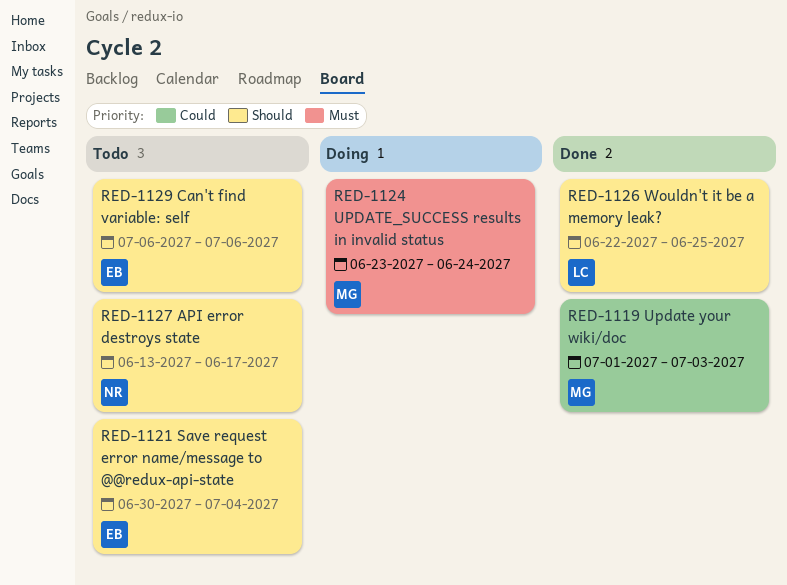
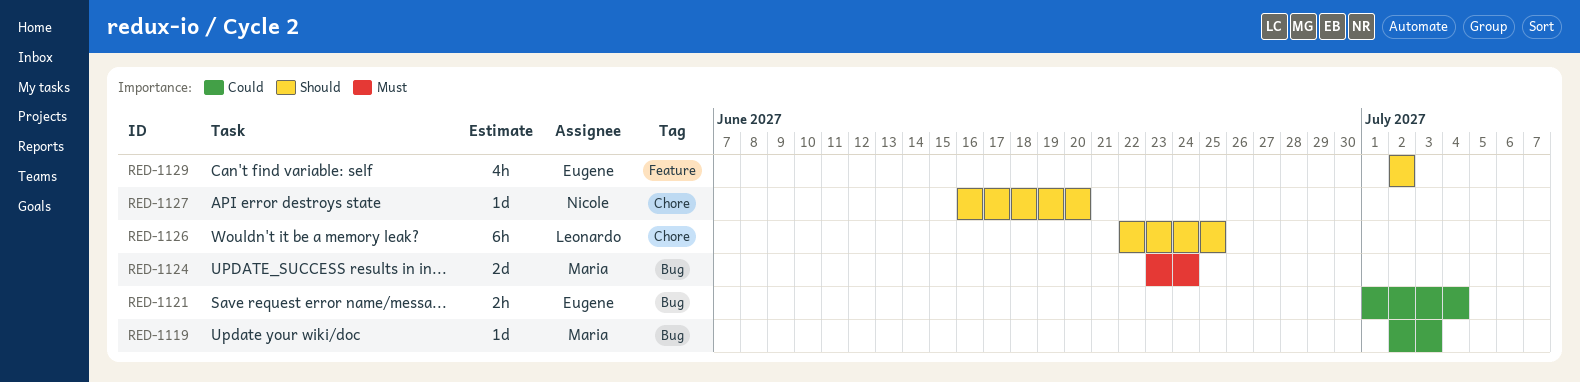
RED-1119, start: Jul 1 -> Jul 2
RED-1121, priority: Should -> Could
RED-1121, start: Jun 30 -> Jul 1
RED-1127, start: Jun 13 -> Jun 16
RED-1127, due: Jun 17 -> Jun 20
RED-1129, start: Jul 6 -> Jul 2
RED-1129, due: Jul 6 -> Jul 2

